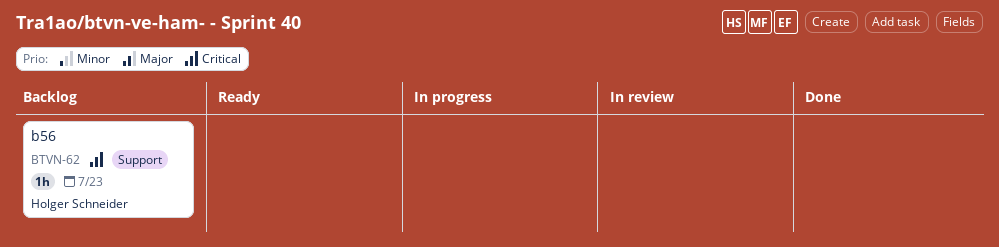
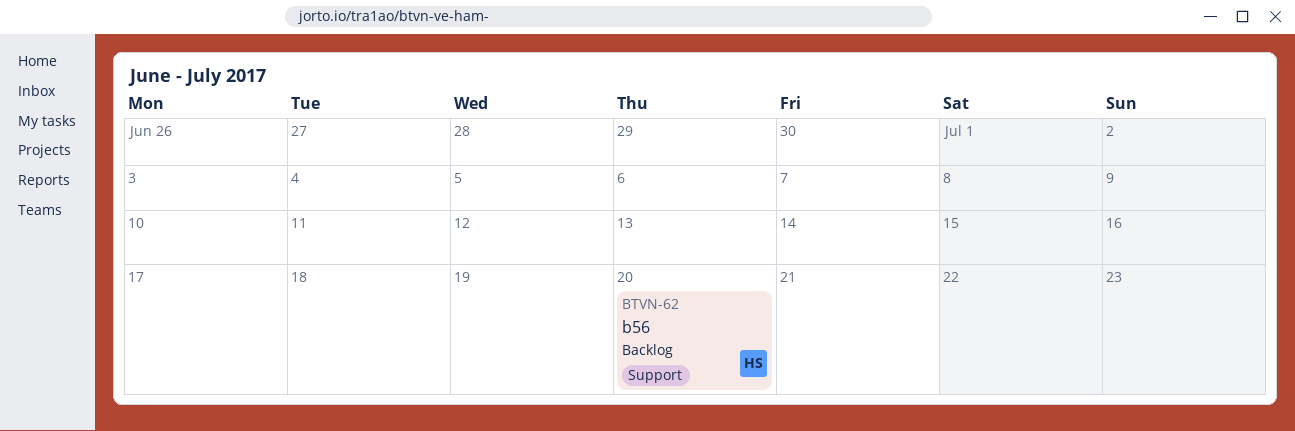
BTVN-62, due: Jul 23 -> Jul 20

